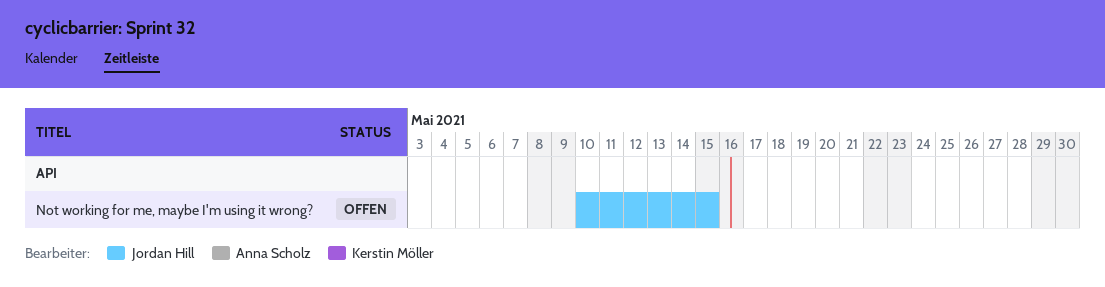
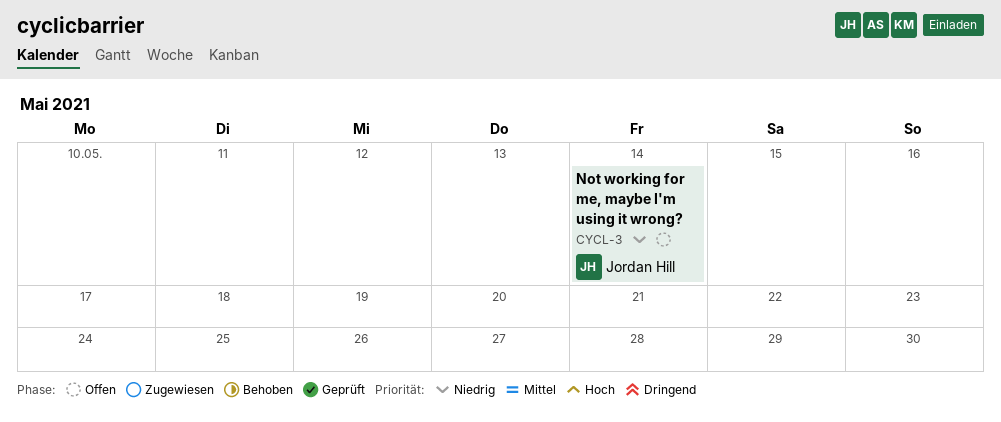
Not working for me, maybe I'm using it wrong?, due: May 15 -> May 14

